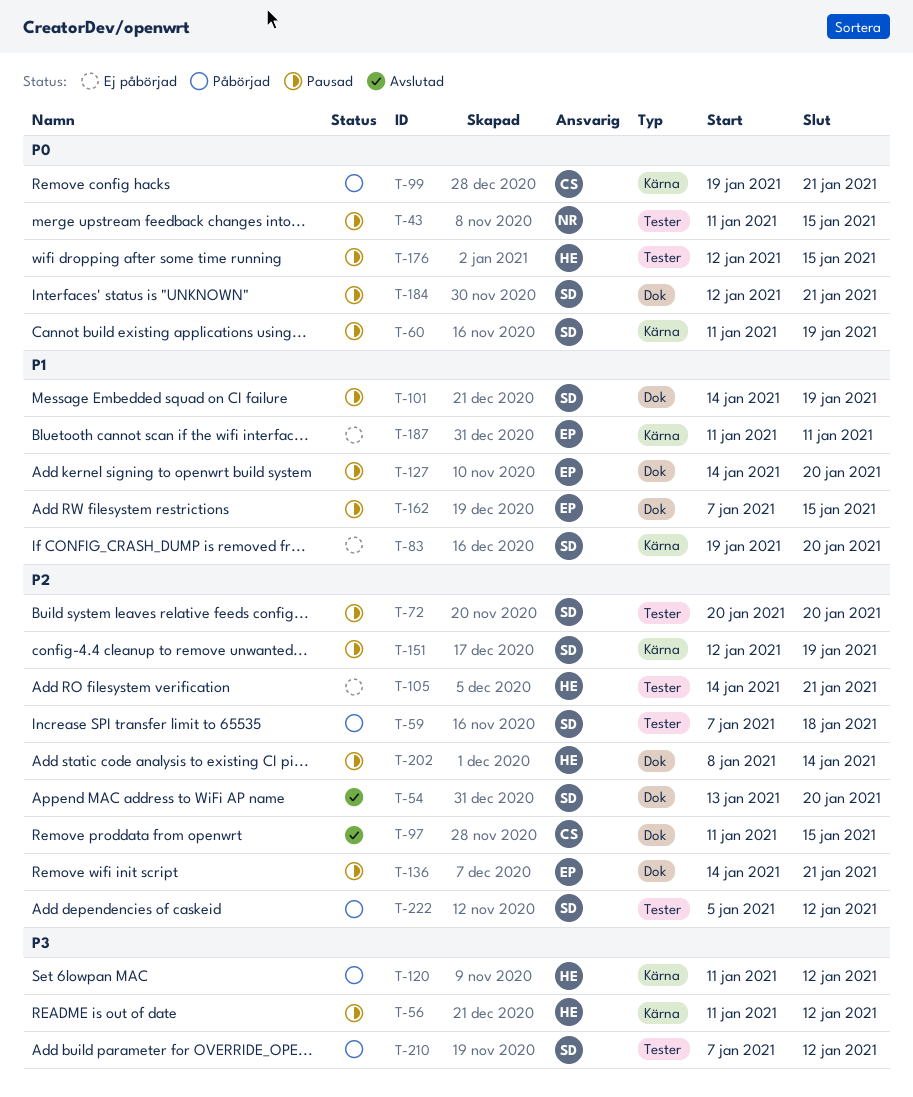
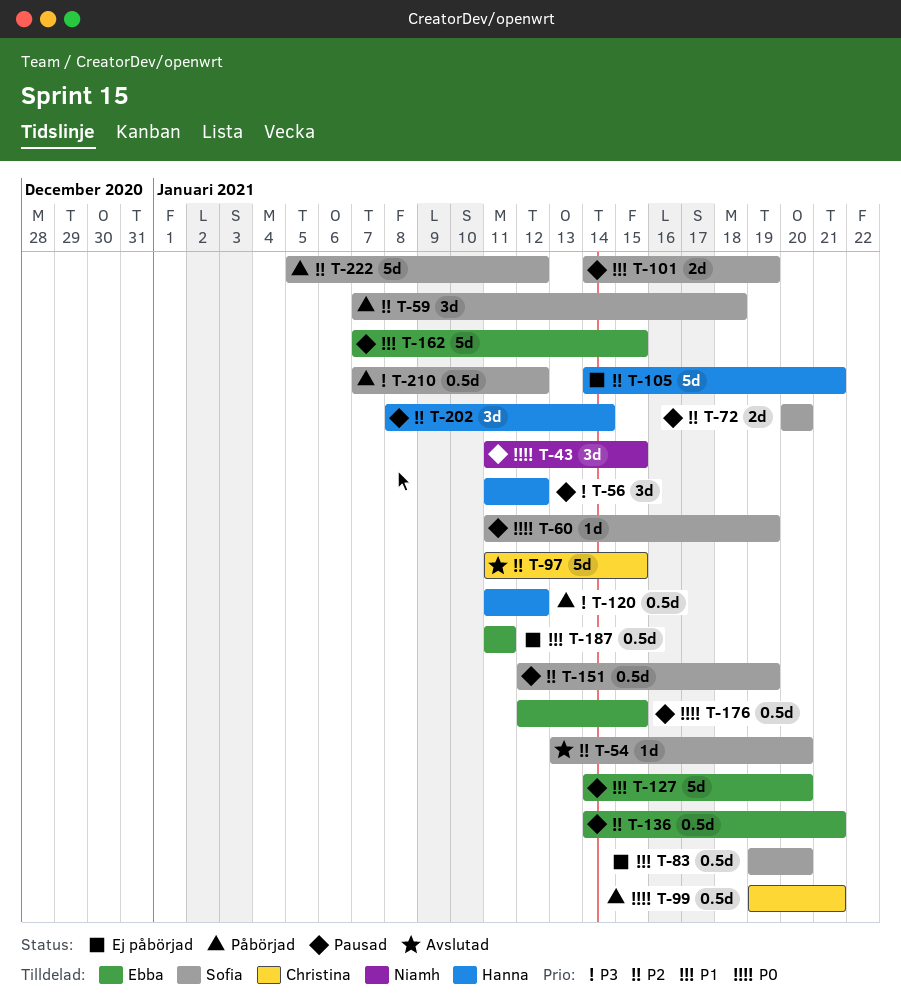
T-176, owner: Hanna -> Ebba
T-184: present -> none

